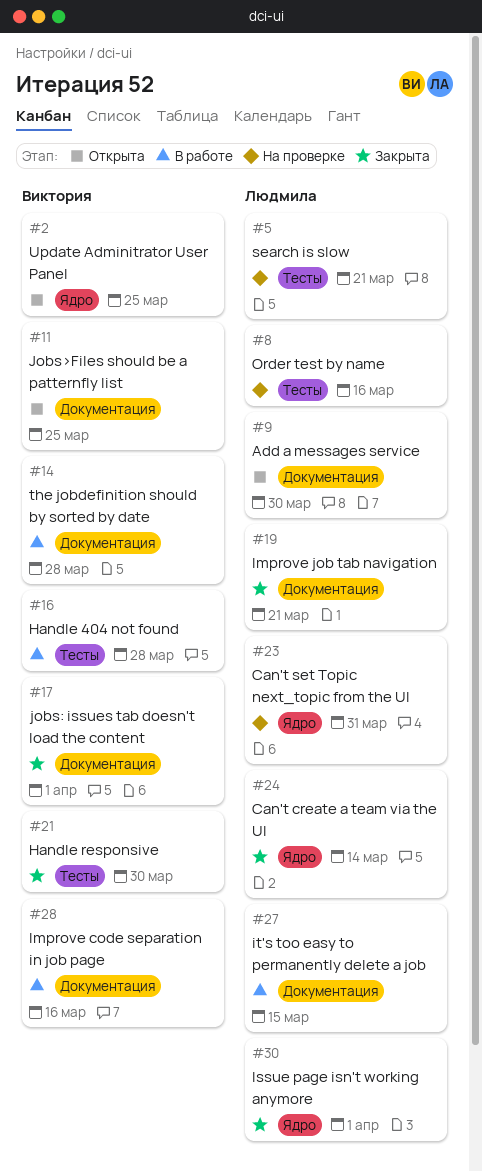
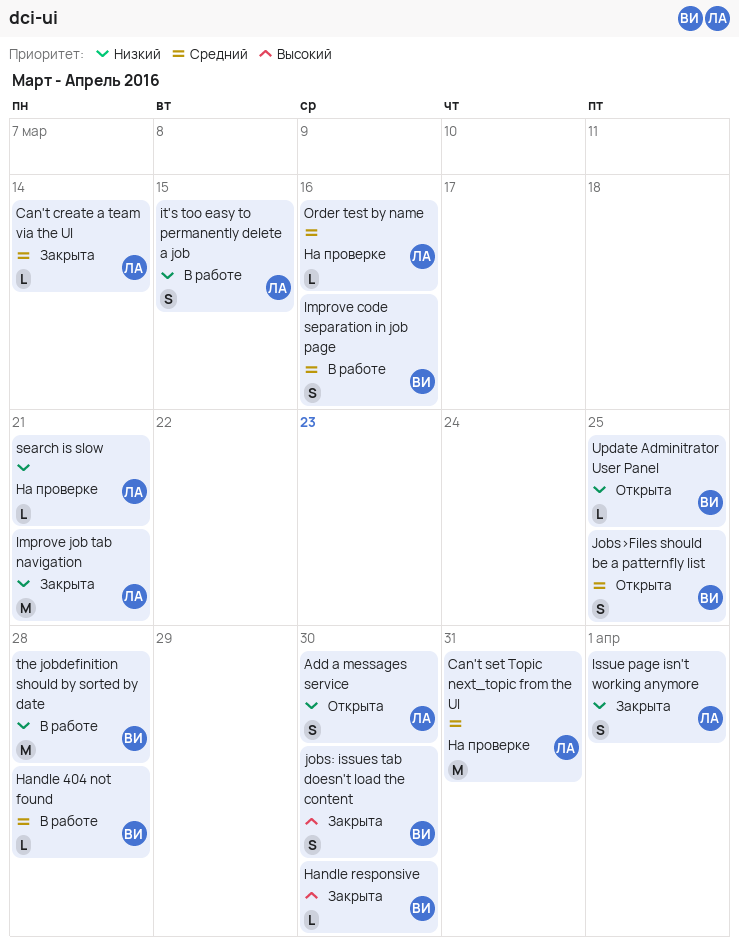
jobs: issues tab doesn't load the content, due: Apr 1 -> Mar 30

